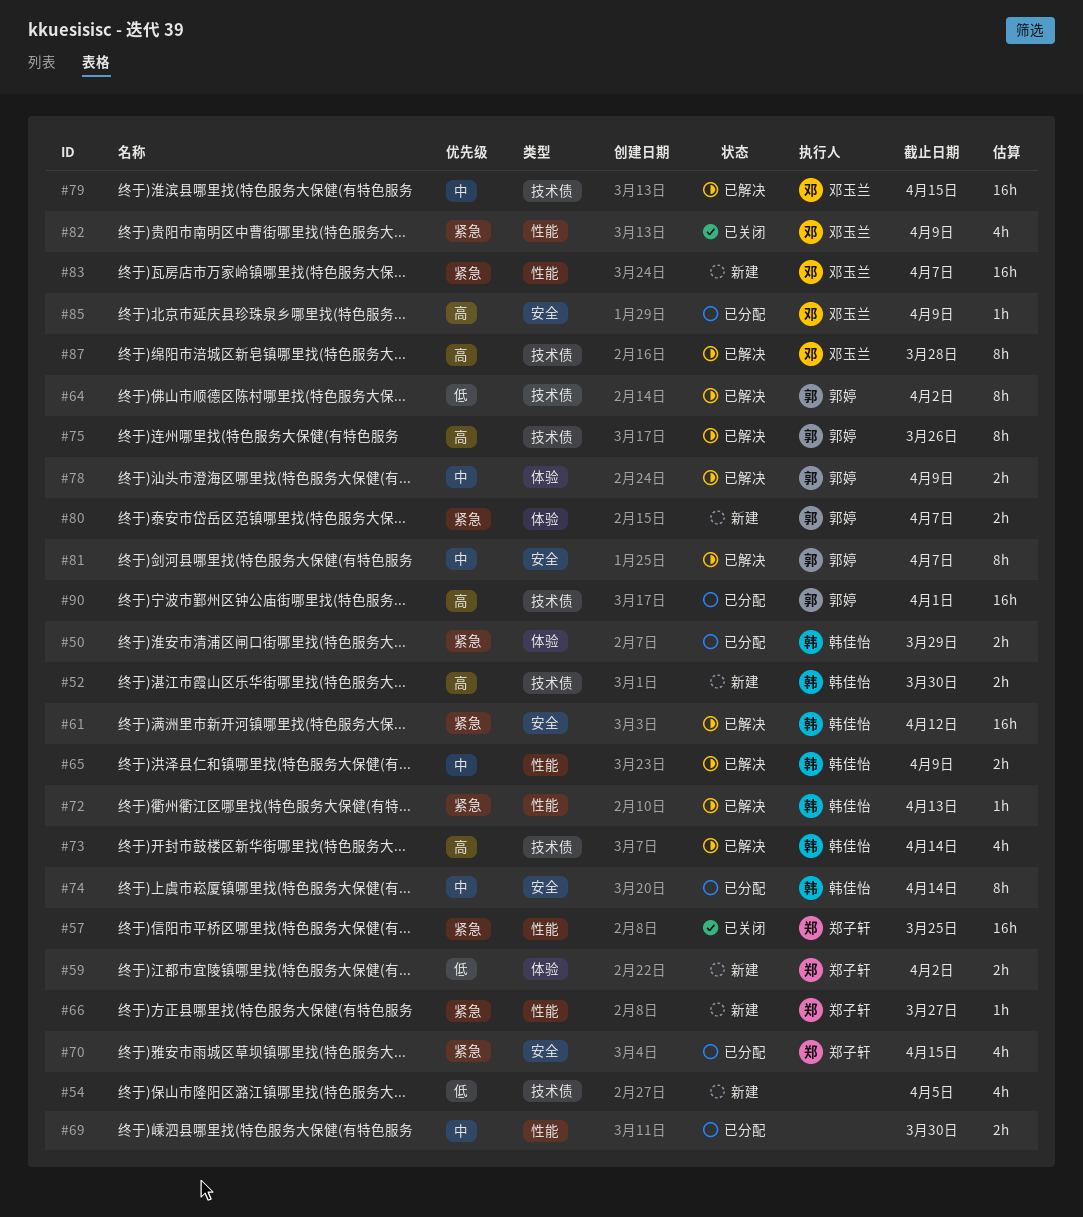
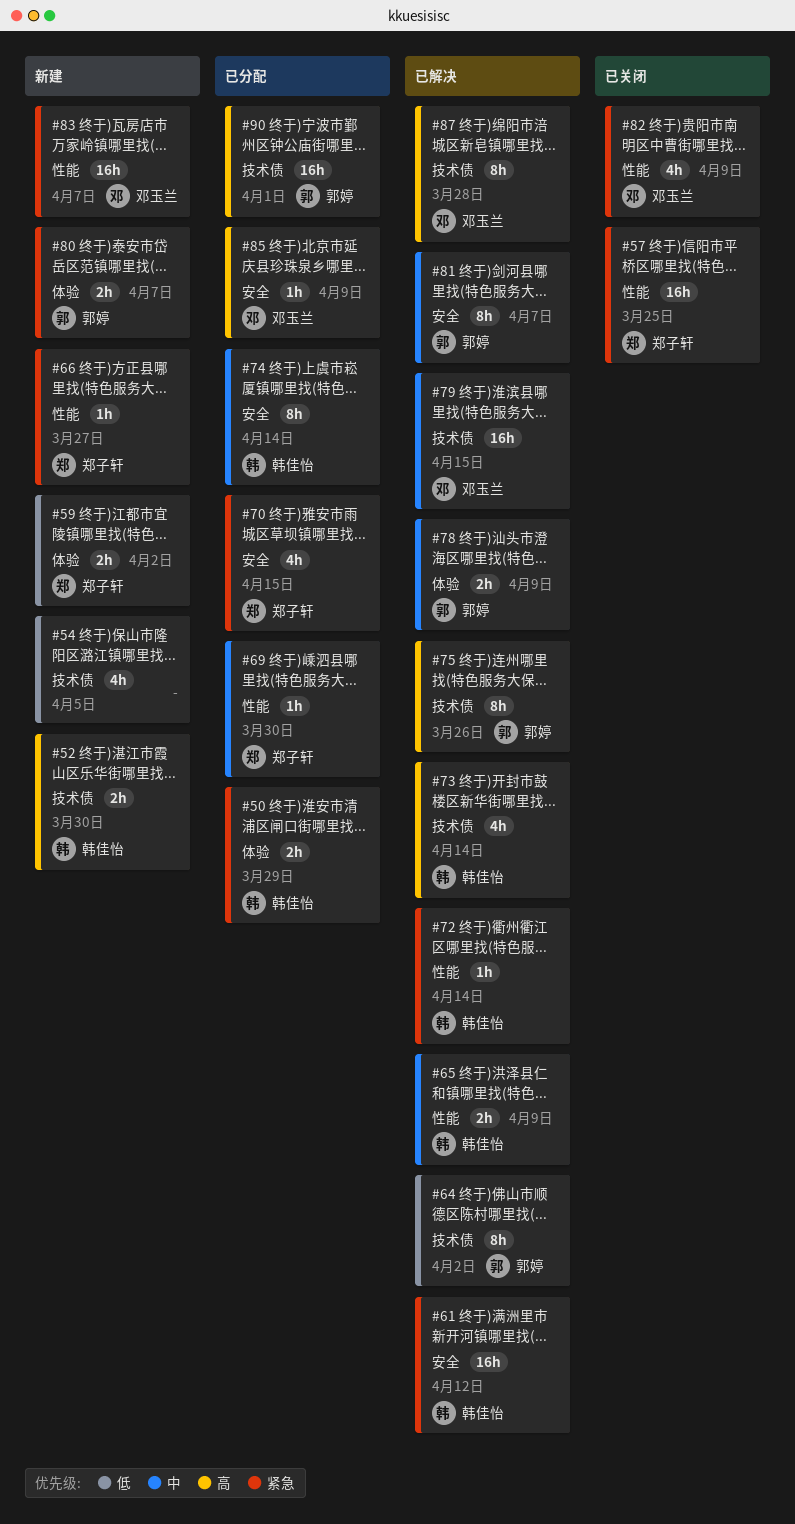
#69, owner: none -> 郑子轩
#69, estimate: 2h -> 1h
#72, due: Apr 13 -> Apr 14

